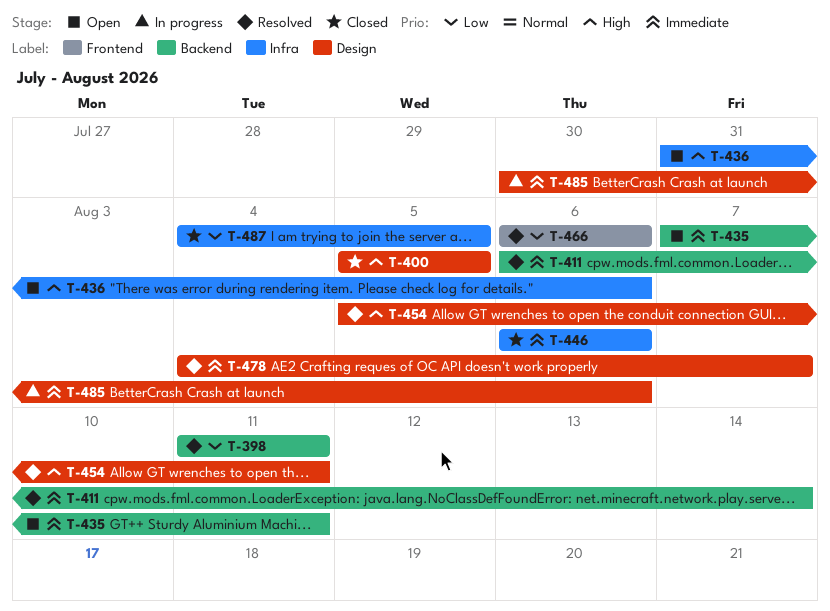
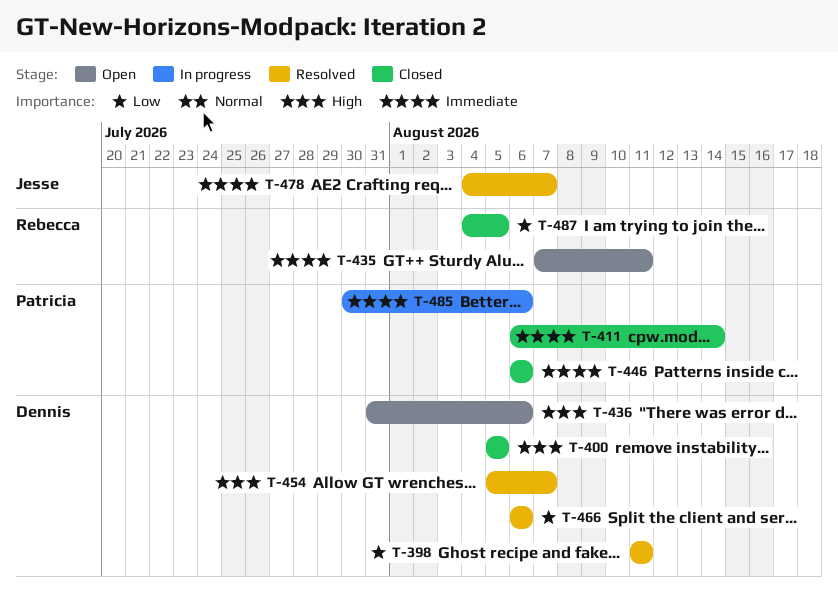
T-411, status: Resolved -> Closed
T-454, due: Aug 11 -> Aug 7

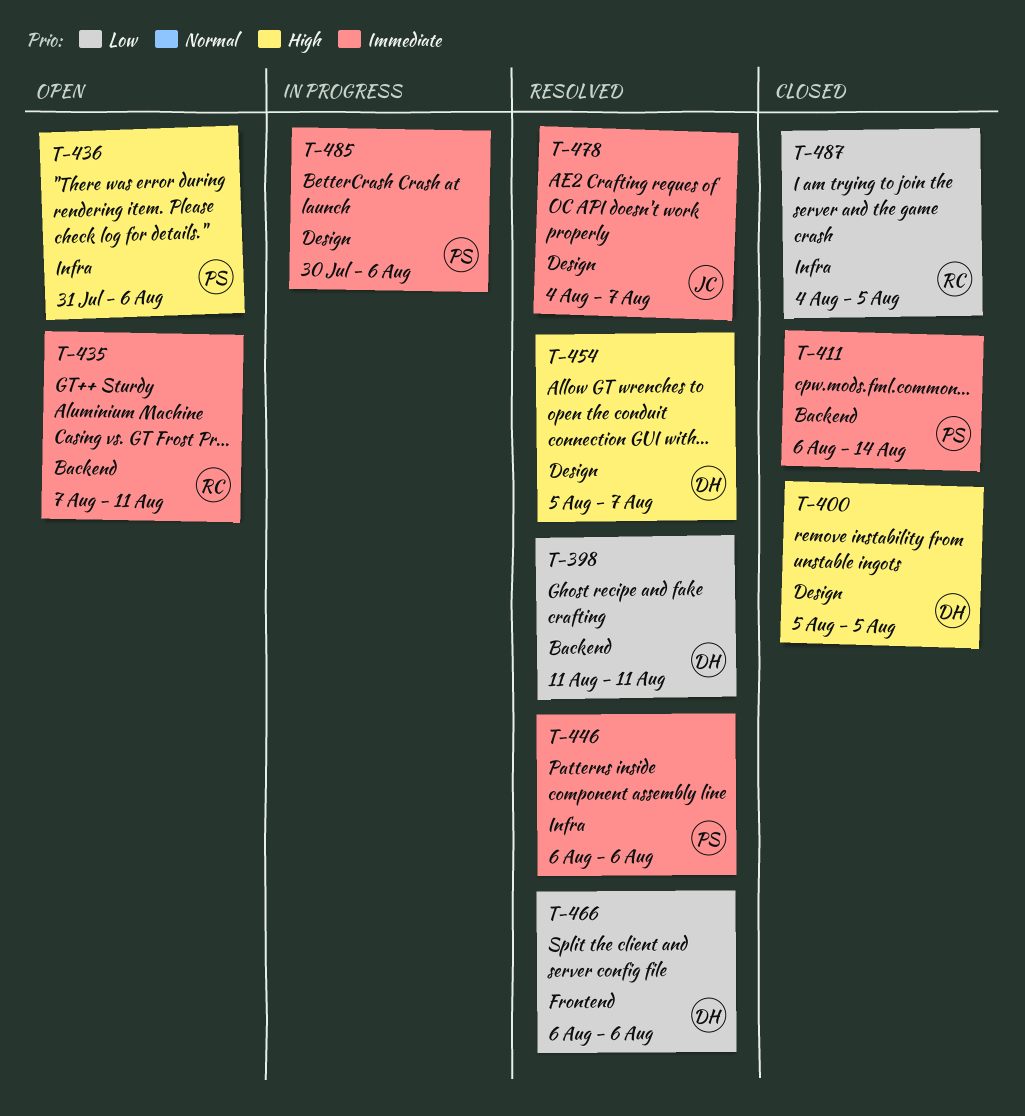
T-436, owner: Dennis -> Patricia
T-446, status: Closed -> Resolved

